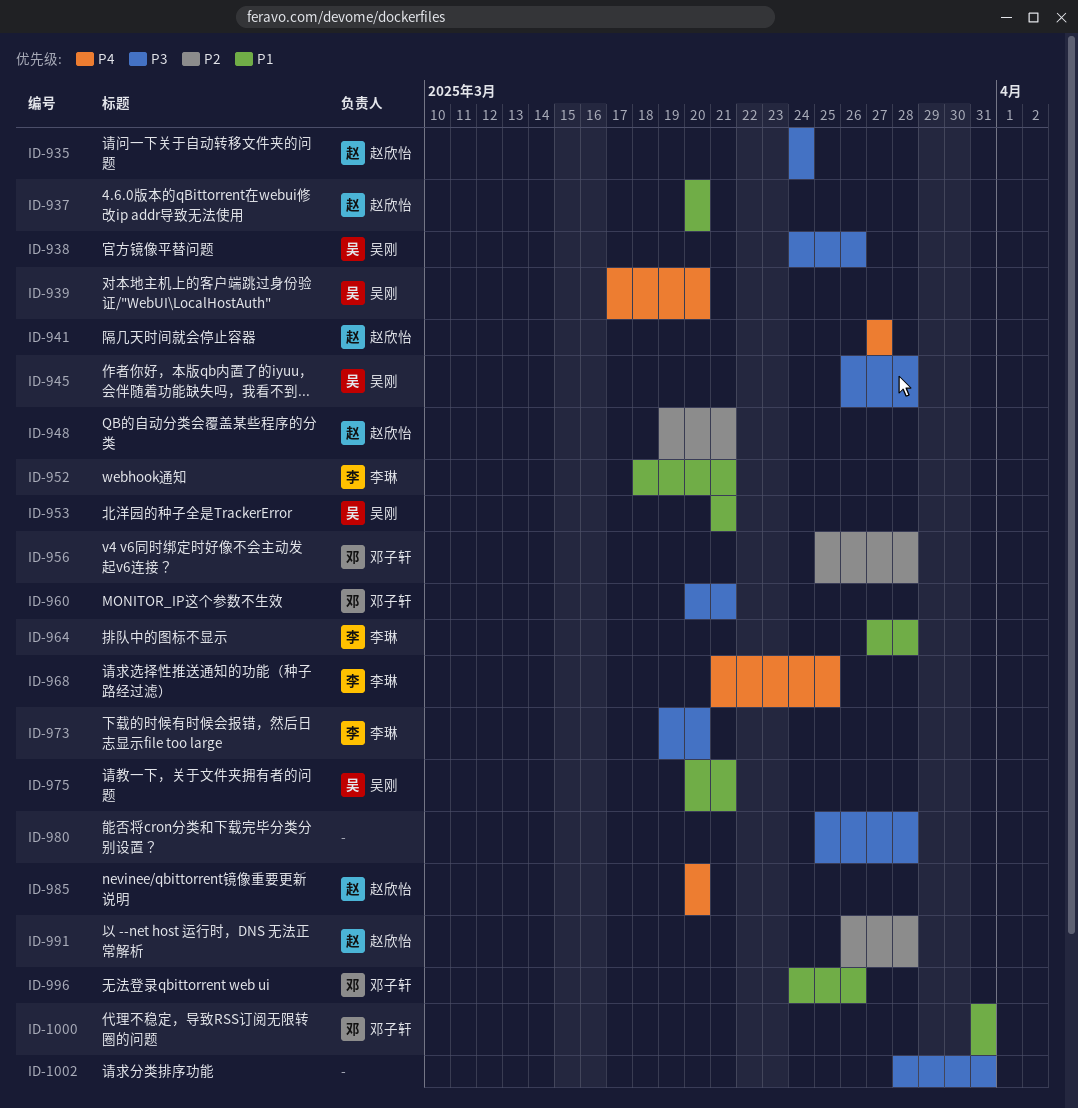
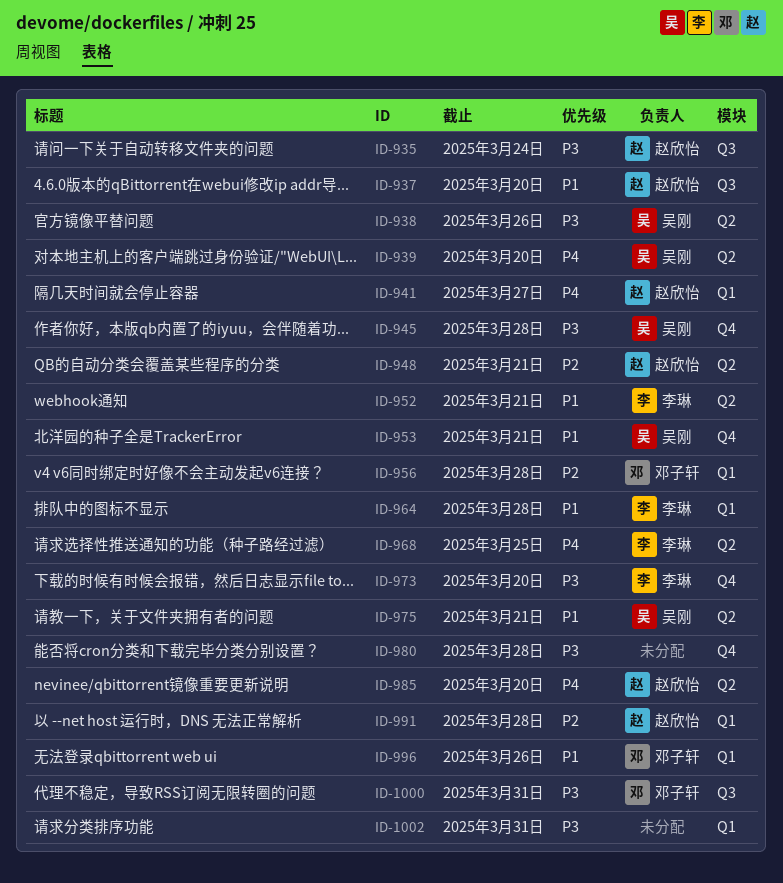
ID-960: present -> none
ID-1000, priority: P1 -> P3

